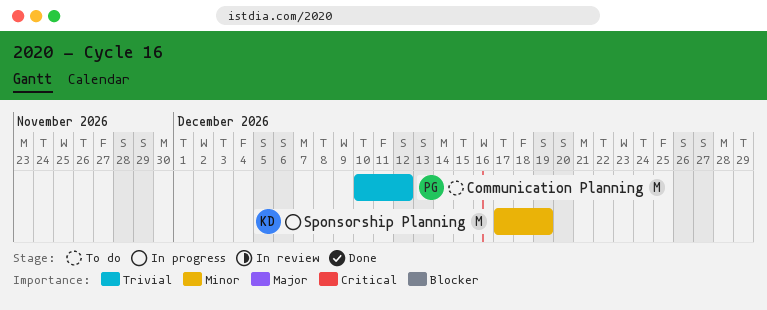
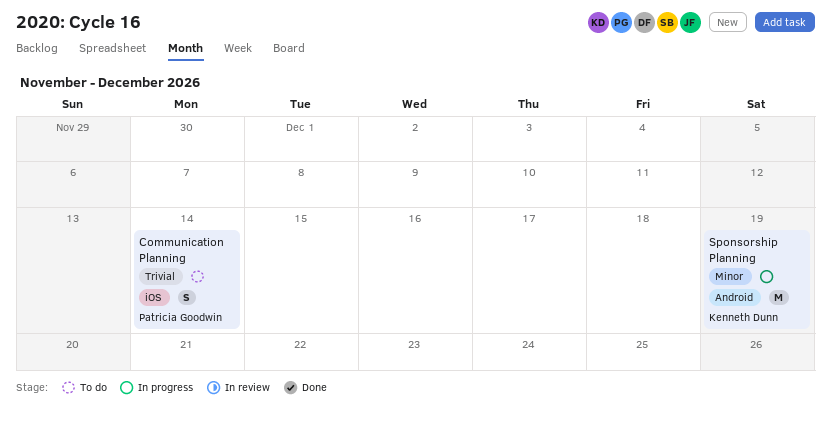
Communication Planning, estimate: M -> S
Communication Planning, due: Dec 12 -> Dec 14

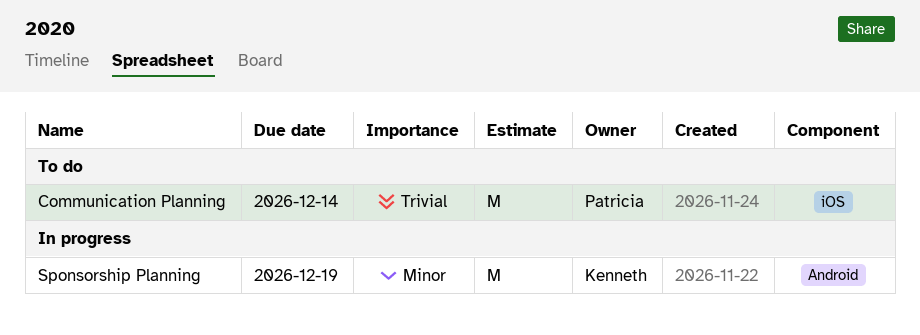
Communication Planning, estimate: S -> M

